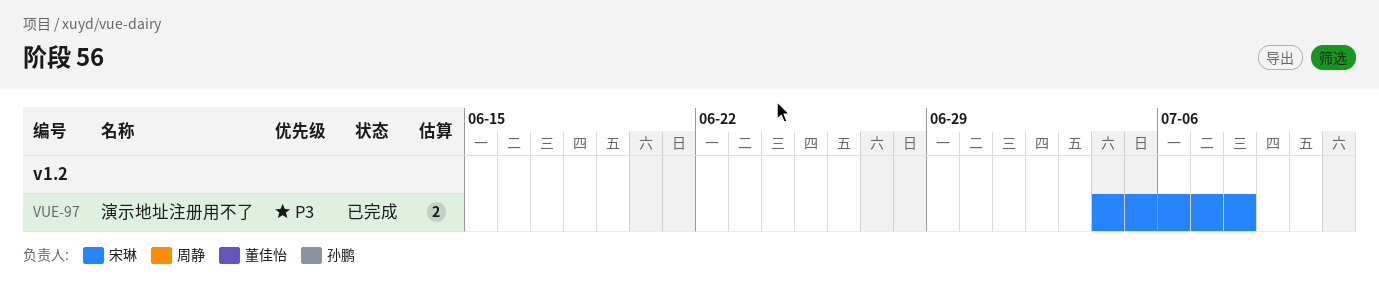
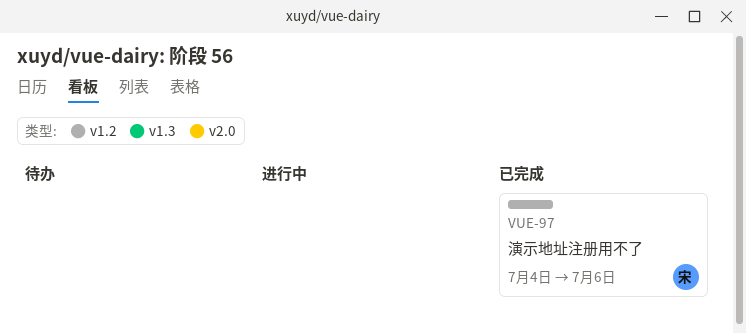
VUE-97, due: Jul 8 -> Jul 6

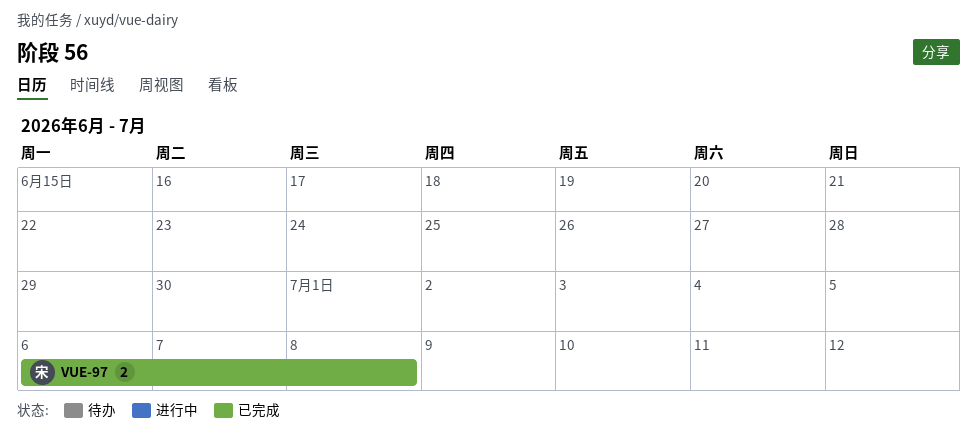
VUE-97, start: Jul 4 -> Jul 6
VUE-97, due: Jul 6 -> Jul 8

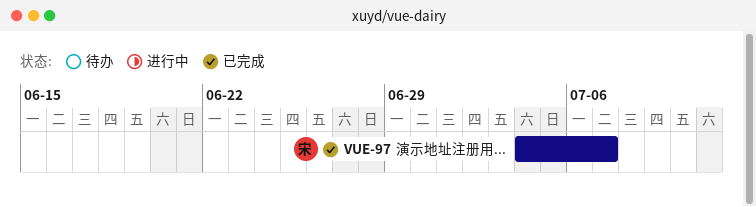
VUE-97, start: Jul 6 -> Jul 4
VUE-97, due: Jul 8 -> Jul 7

